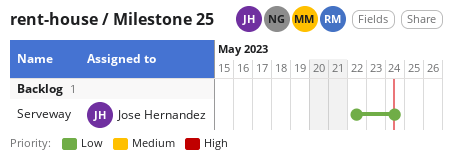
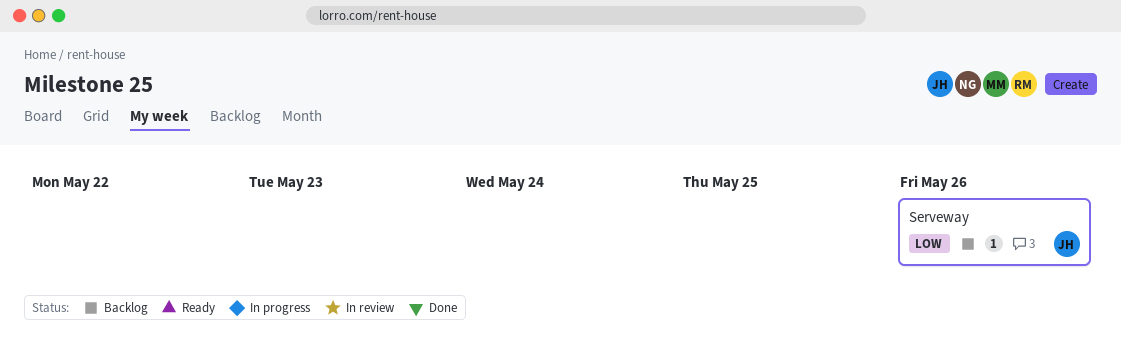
Serveway, due: May 24 -> May 26

